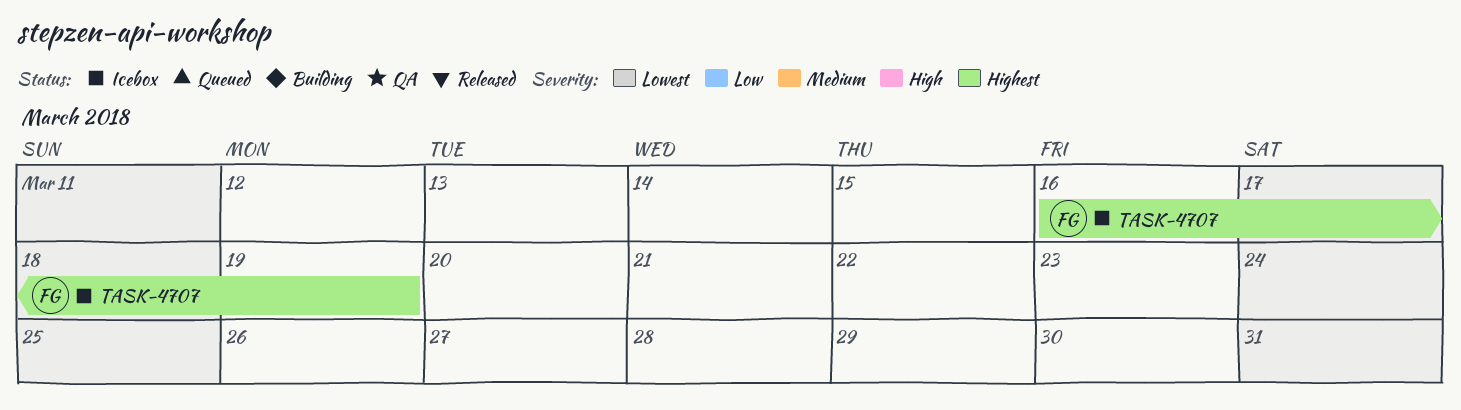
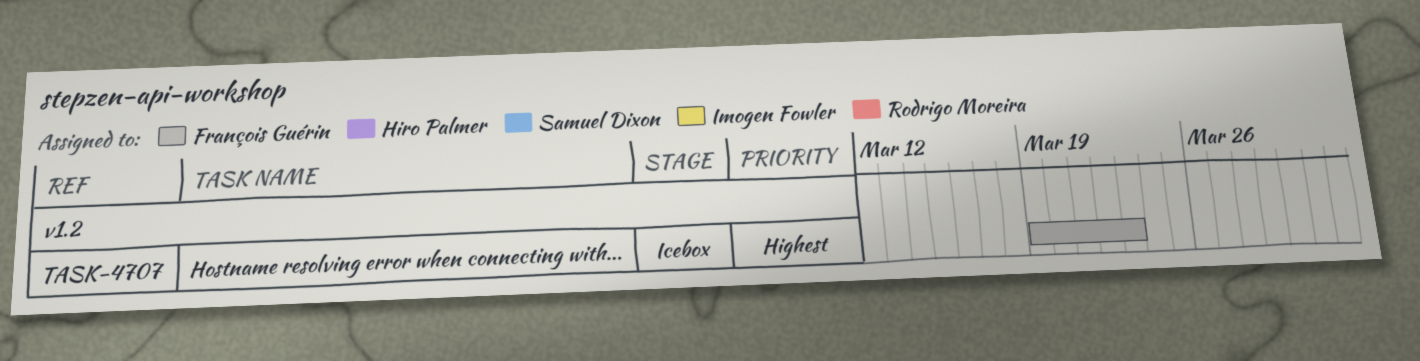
TASK-4707, start: Mar 16 -> Mar 19
TASK-4707, due: Mar 19 -> Mar 23

